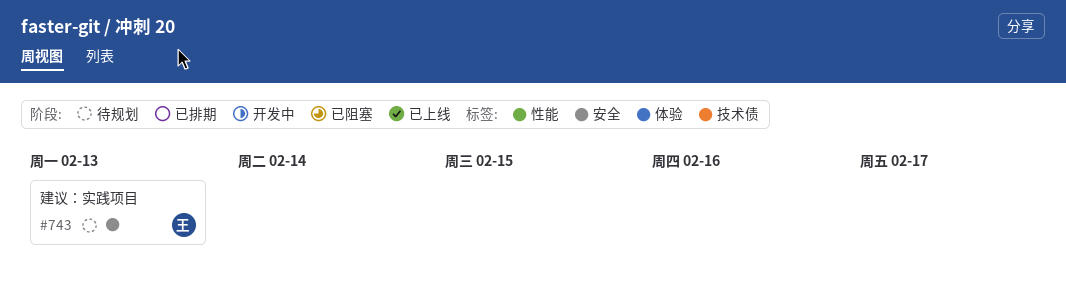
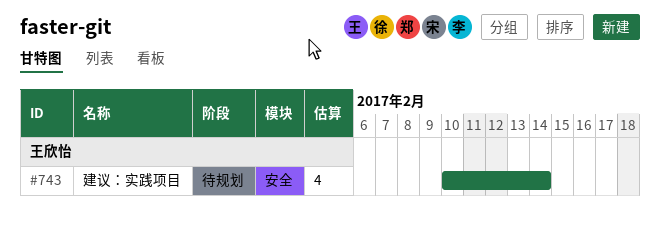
#743, due: Feb 13 -> Feb 14

